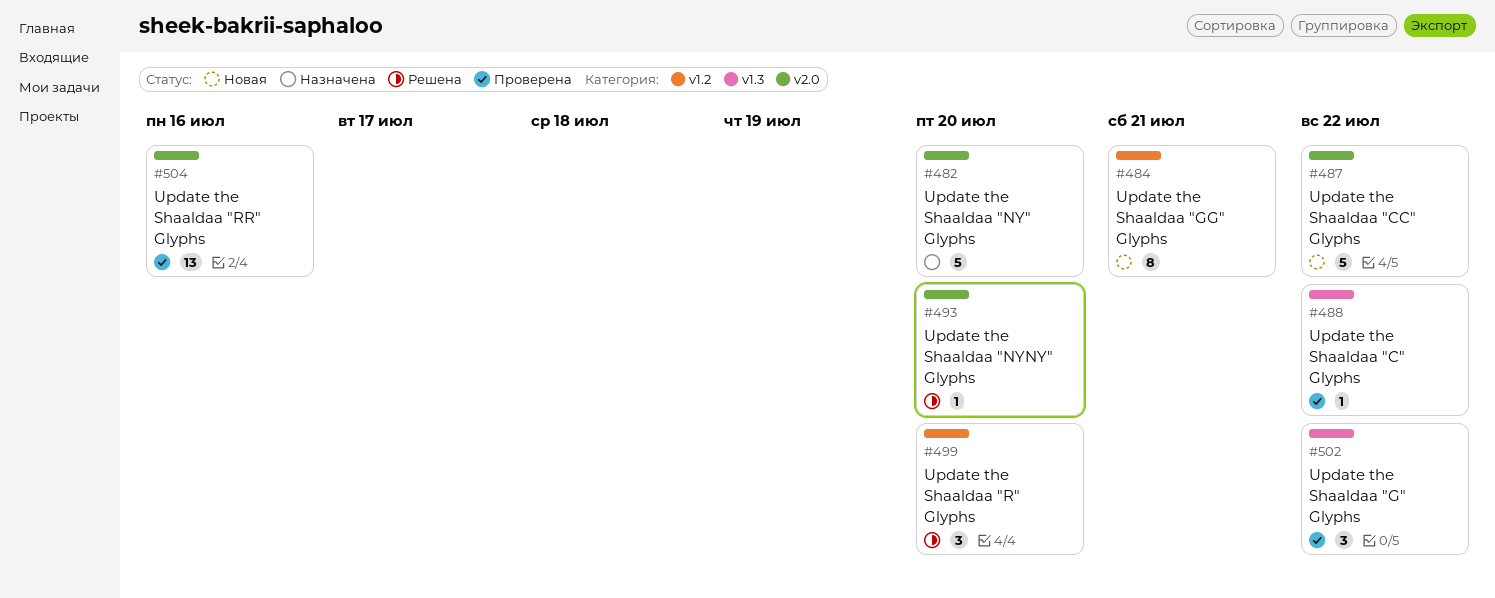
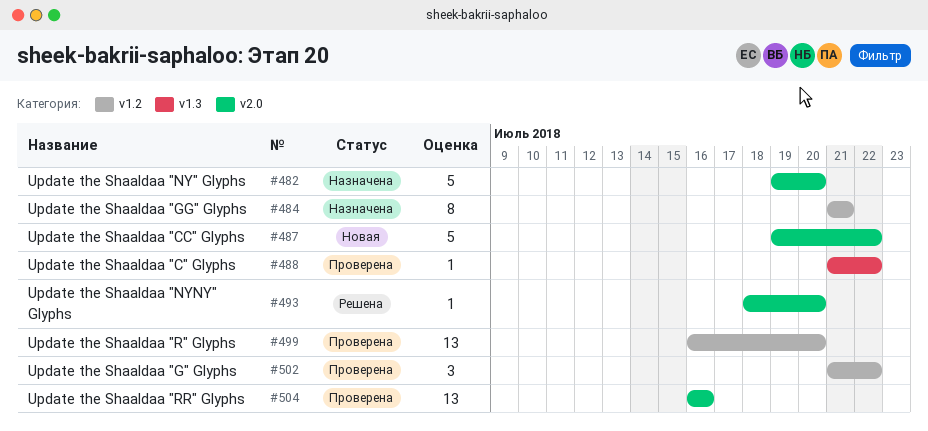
#484, status: Новая -> Назначена
#499, status: Решена -> Проверена
#499, estimate: 3 -> 13
#502, label: v1.3 -> v1.2

